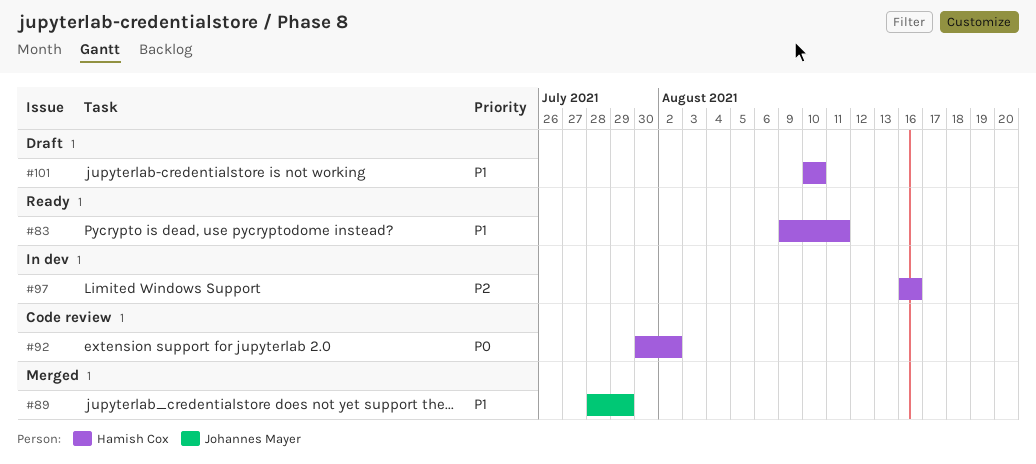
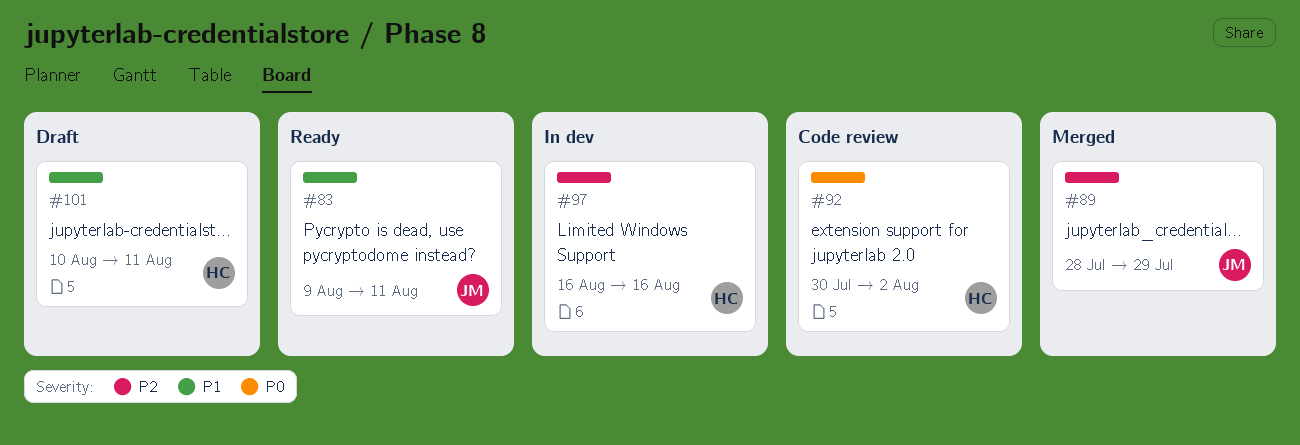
#83, owner: Hamish Cox -> Johannes Mayer
#89, priority: P1 -> P2
#101, due: Aug 10 -> Aug 11

